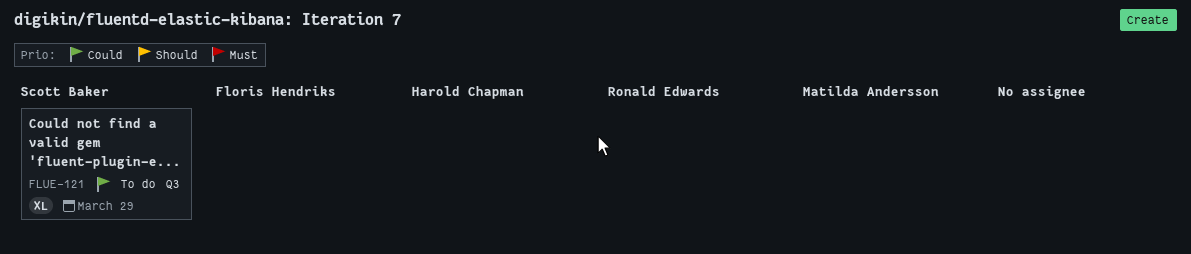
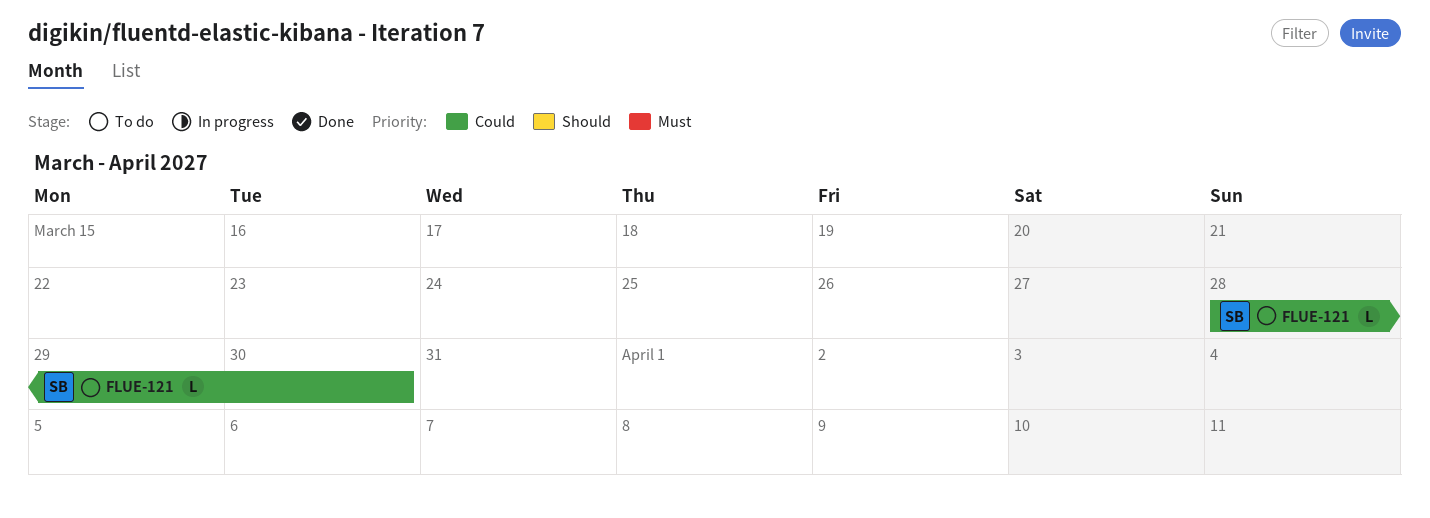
FLUE-121, estimate: XL -> L
FLUE-121, due: Mar 29 -> Mar 30

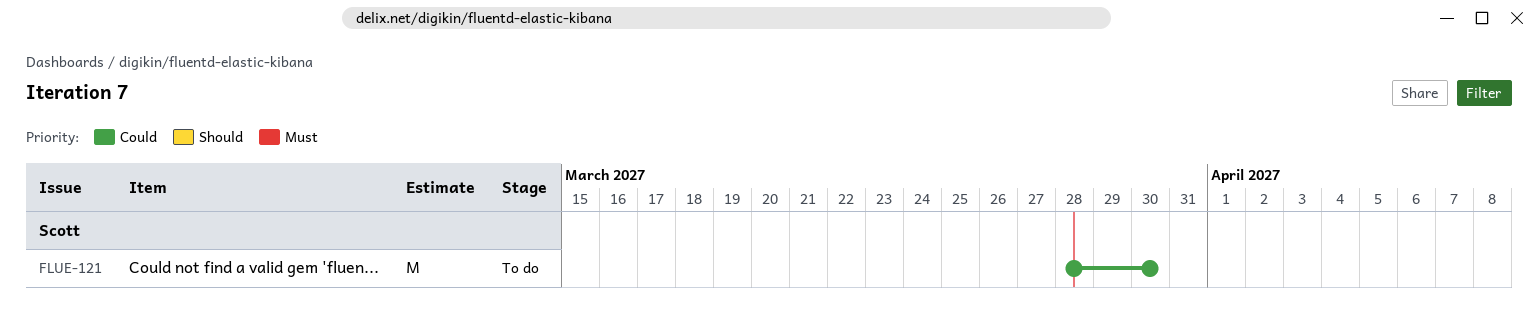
FLUE-121, estimate: L -> M

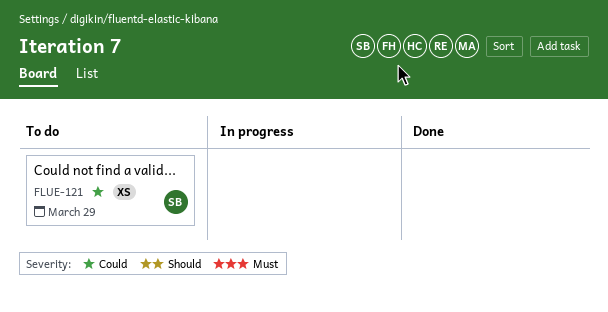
FLUE-121, estimate: M -> XS
FLUE-121, due: Mar 30 -> Mar 29

